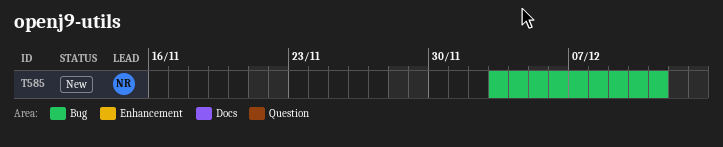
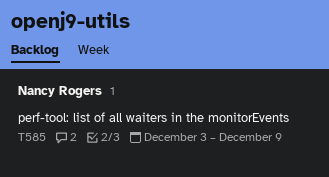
T585, due: Dec 11 -> Dec 9

